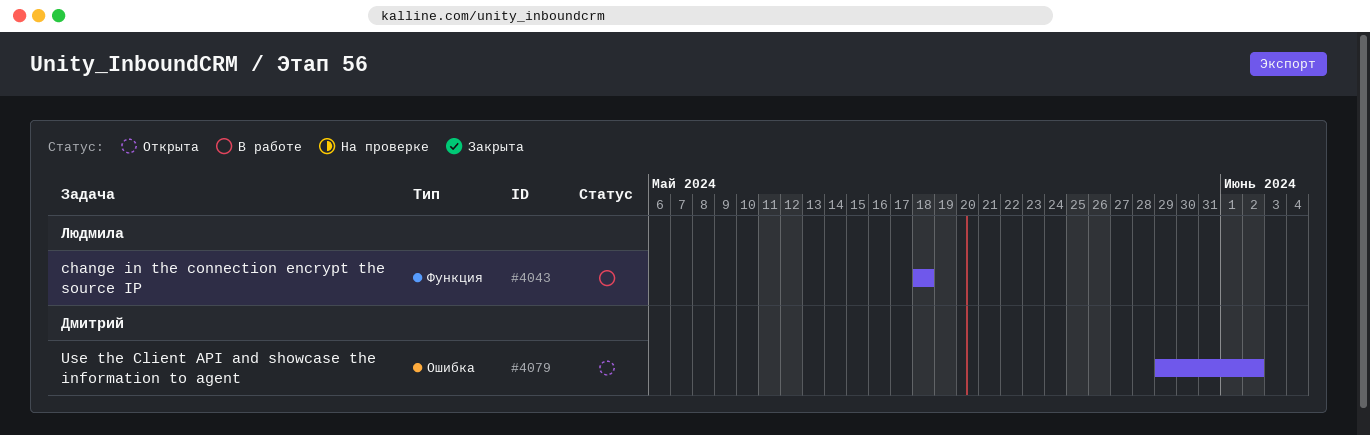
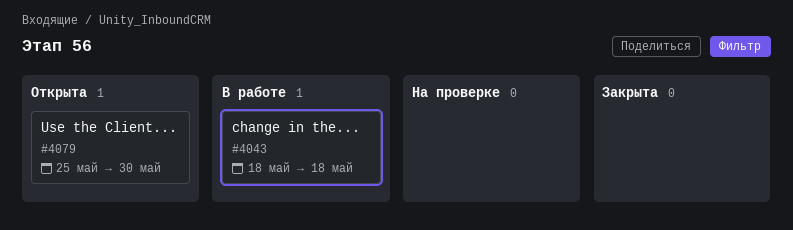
#4079, start: May 29 -> May 25
#4079, due: Jun 2 -> May 30

